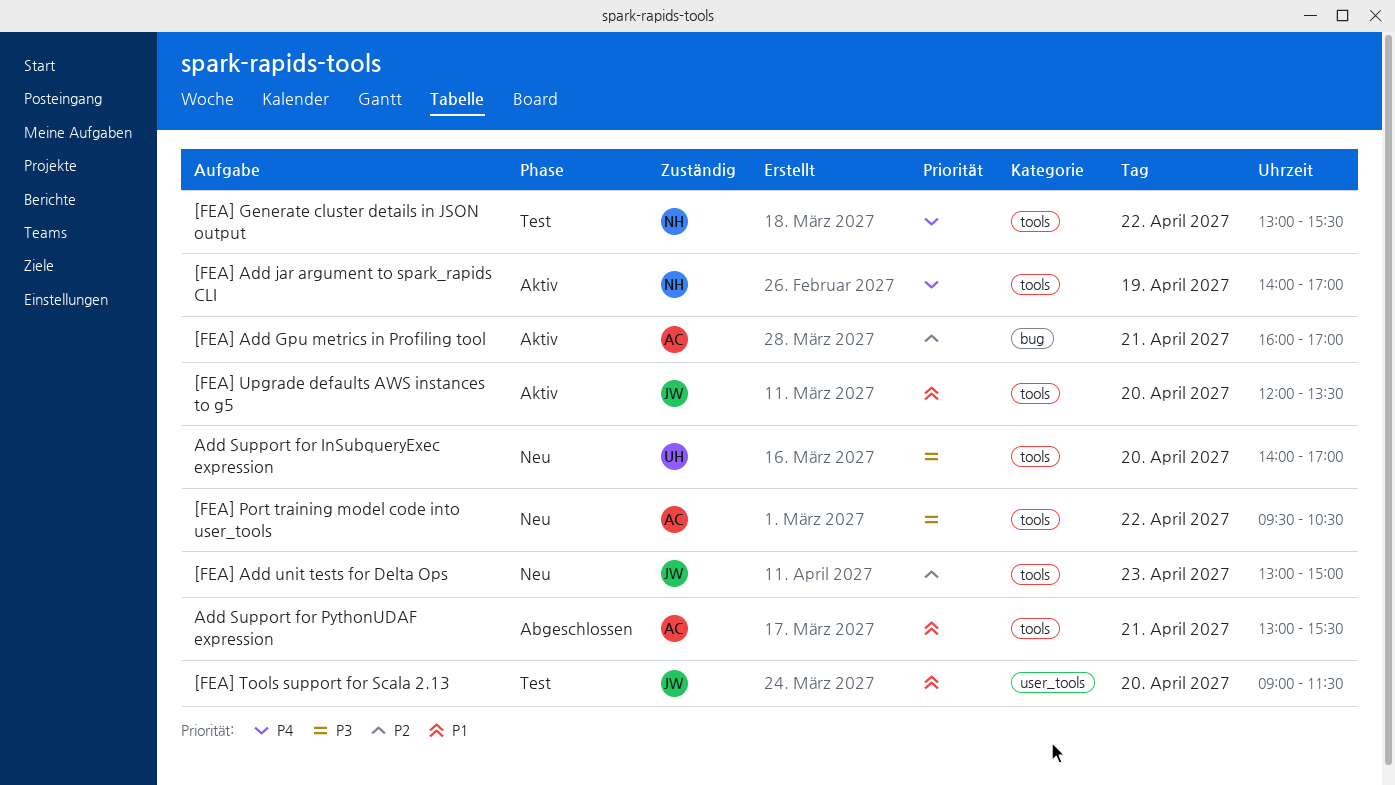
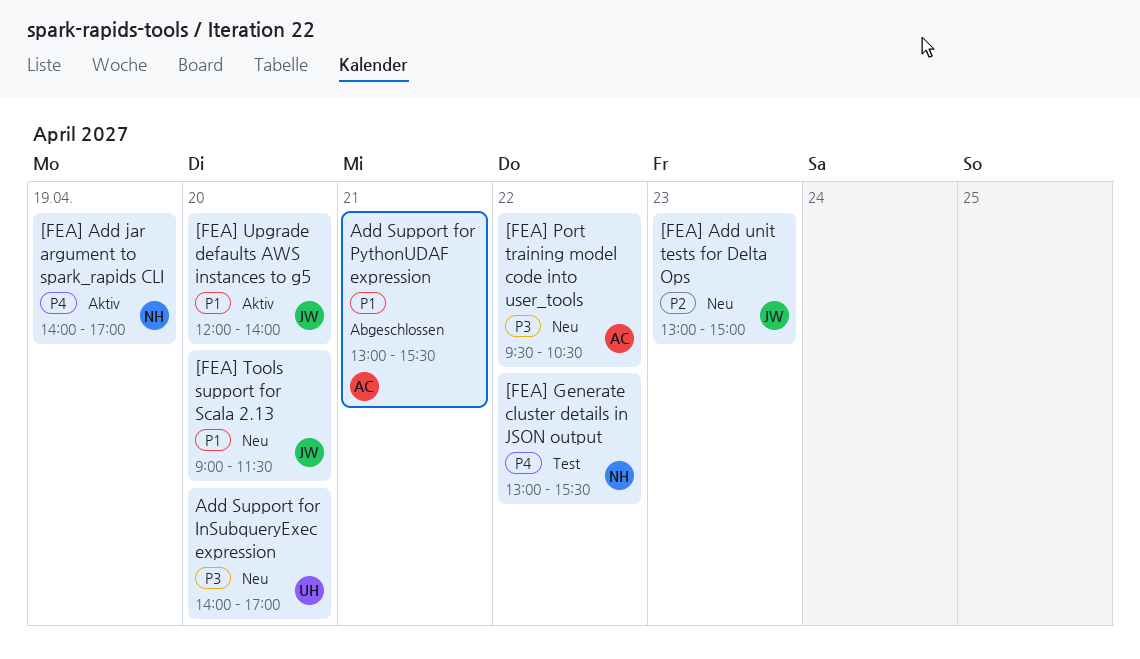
[FEA] Add Gpu metrics in Profiling tool: present -> none
[FEA] Tools support for Scala 2.13, status: Test -> Neu
[FEA] Upgrade defaults AWS instances to g5, ends: 13:30 -> 14:00

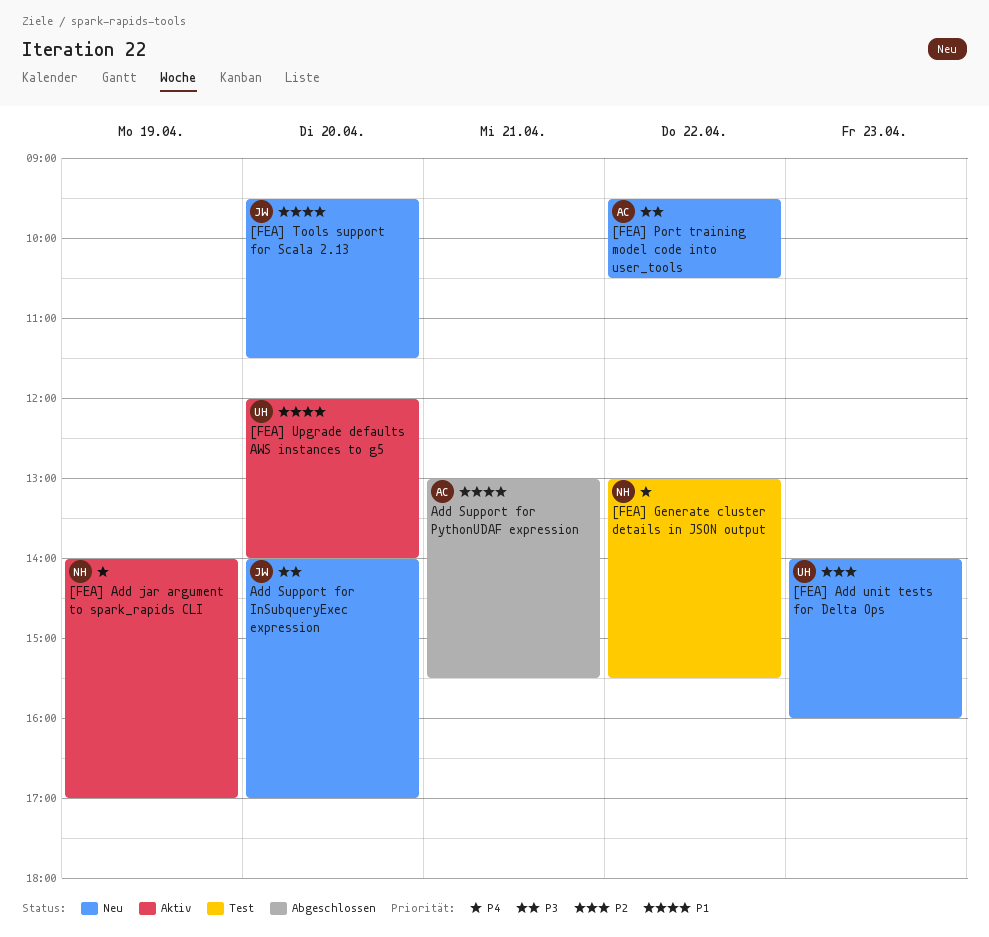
[FEA] Add unit tests for Delta Ops, owner: JW -> UH
[FEA] Add unit tests for Delta Ops, begins: 13:00 -> 14:00
[FEA] Add unit tests for Delta Ops, ends: 15:00 -> 16:00
[FEA] Tools support for Scala 2.13, begins: 09:00 -> 09:30
[FEA] Upgrade defaults AWS instances to g5, owner: JW -> UH
Add Support for InSubqueryExec expression, owner: UH -> JW

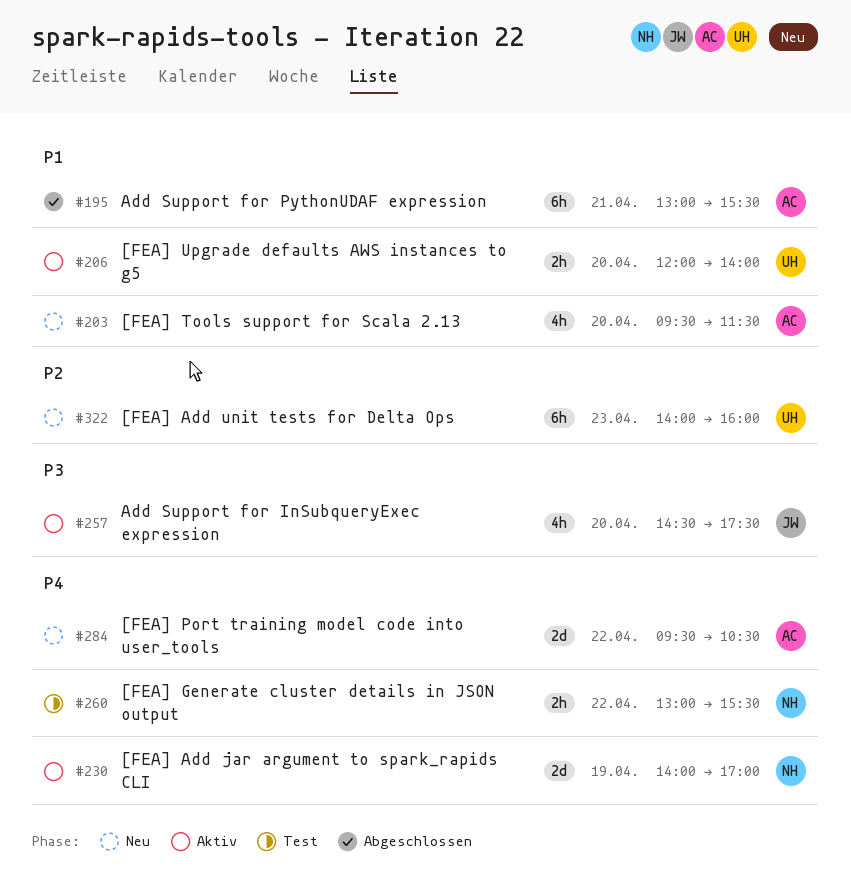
[FEA] Port training model code into user_tools, priority: P3 -> P4
[FEA] Tools support for Scala 2.13, owner: JW -> AC
Add Support for InSubqueryExec expression, status: Neu -> Aktiv
Add Support for InSubqueryExec expression, begins: 14:00 -> 14:30
Add Support for InSubqueryExec expression, ends: 17:00 -> 17:30

